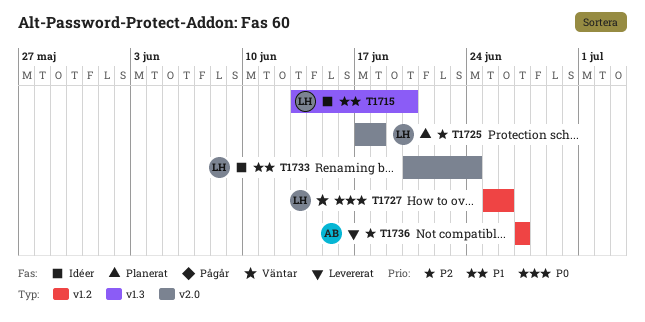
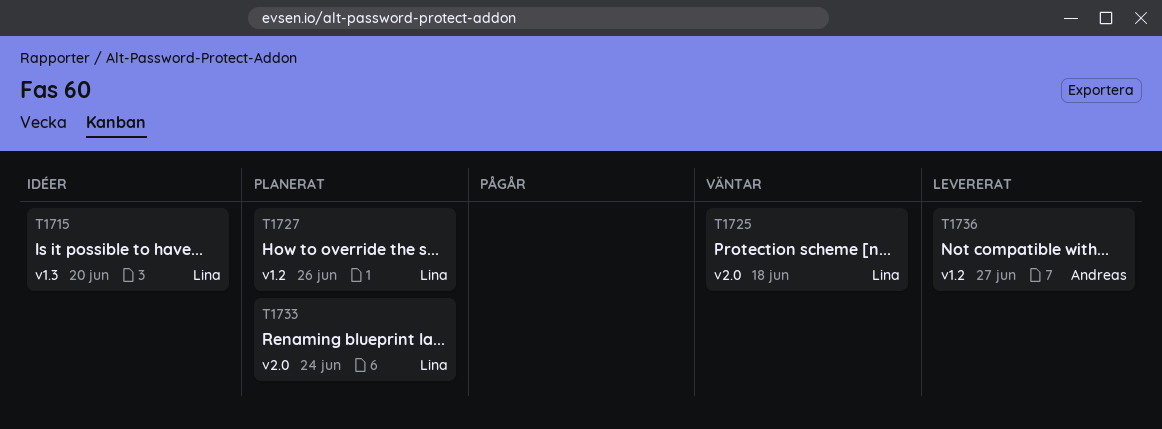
T1725, status: Planerat -> Väntar
T1727, status: Väntar -> Planerat
T1733, status: Idéer -> Planerat

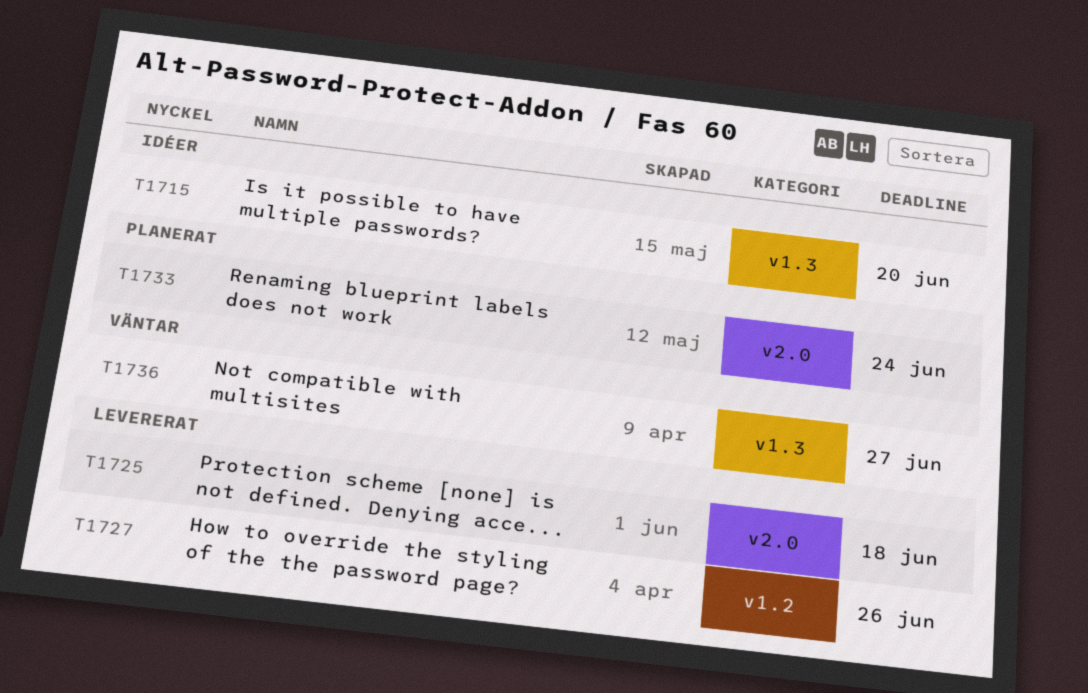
T1725, status: Väntar -> Levererat
T1727, status: Planerat -> Levererat
T1736, status: Levererat -> Väntar
T1736, label: v1.2 -> v1.3

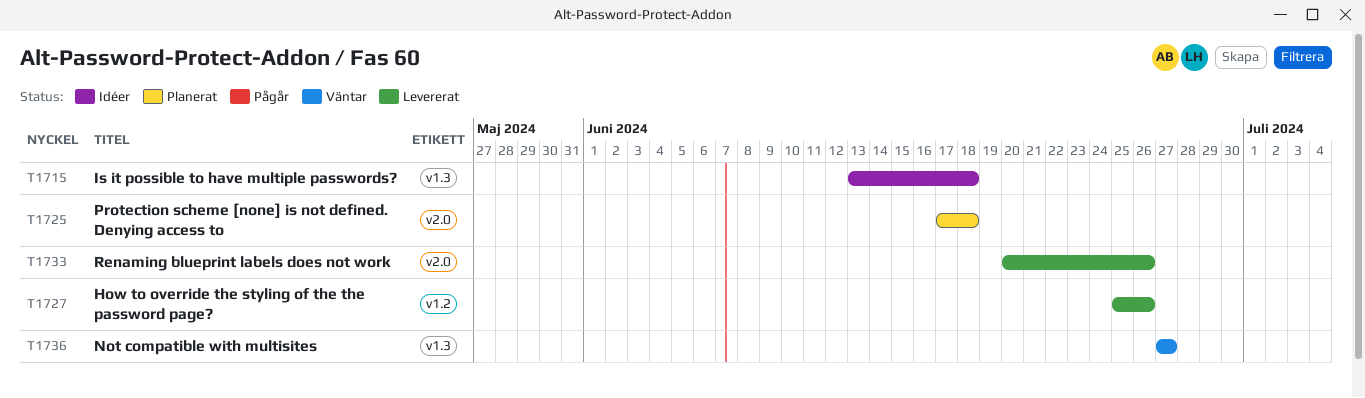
T1715, due: Jun 20 -> Jun 18
T1725, status: Levererat -> Planerat
T1733, status: Planerat -> Levererat
T1733, due: Jun 24 -> Jun 26

